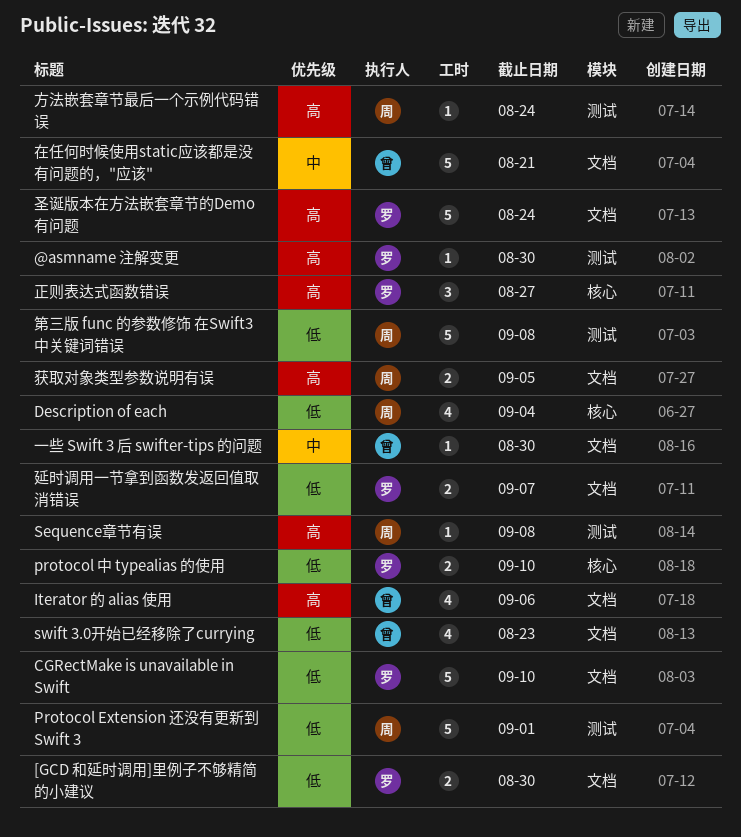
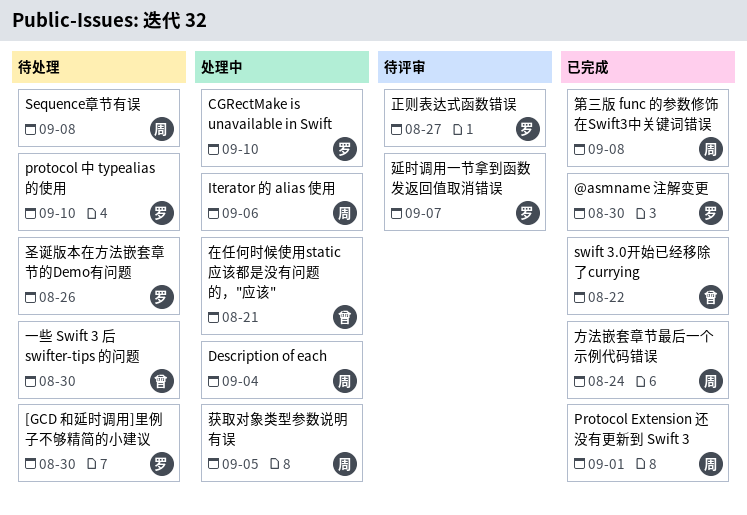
Iterator 的 alias 使用, owner: 曾 -> 周
swift 3.0开始已经移除了currying, due: Aug 23 -> Aug 22
圣诞版本在方法嵌套章节的Demo有问题, due: Aug 24 -> Aug 26

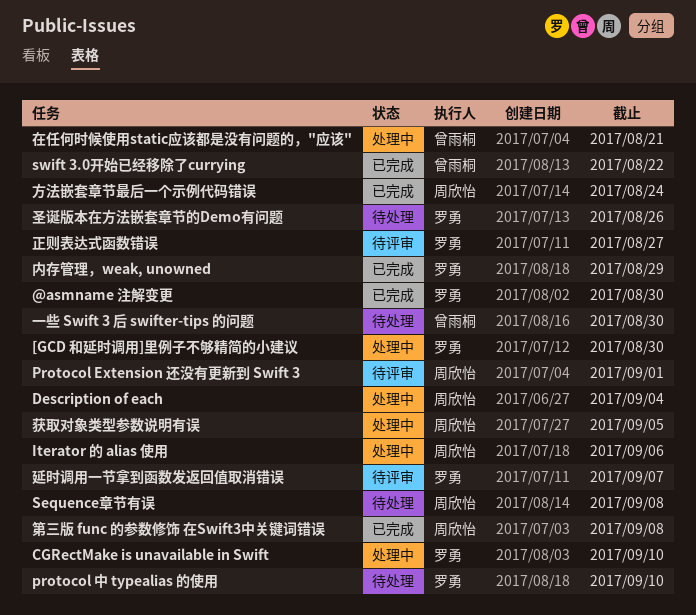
[GCD 和延时调用]里例子不够精简的小建议, status: 待处理 -> 处理中
Protocol Extension 还没有更新到 Swift 3, status: 已完成 -> 待评审
内存管理，weak, unowned: none -> present

